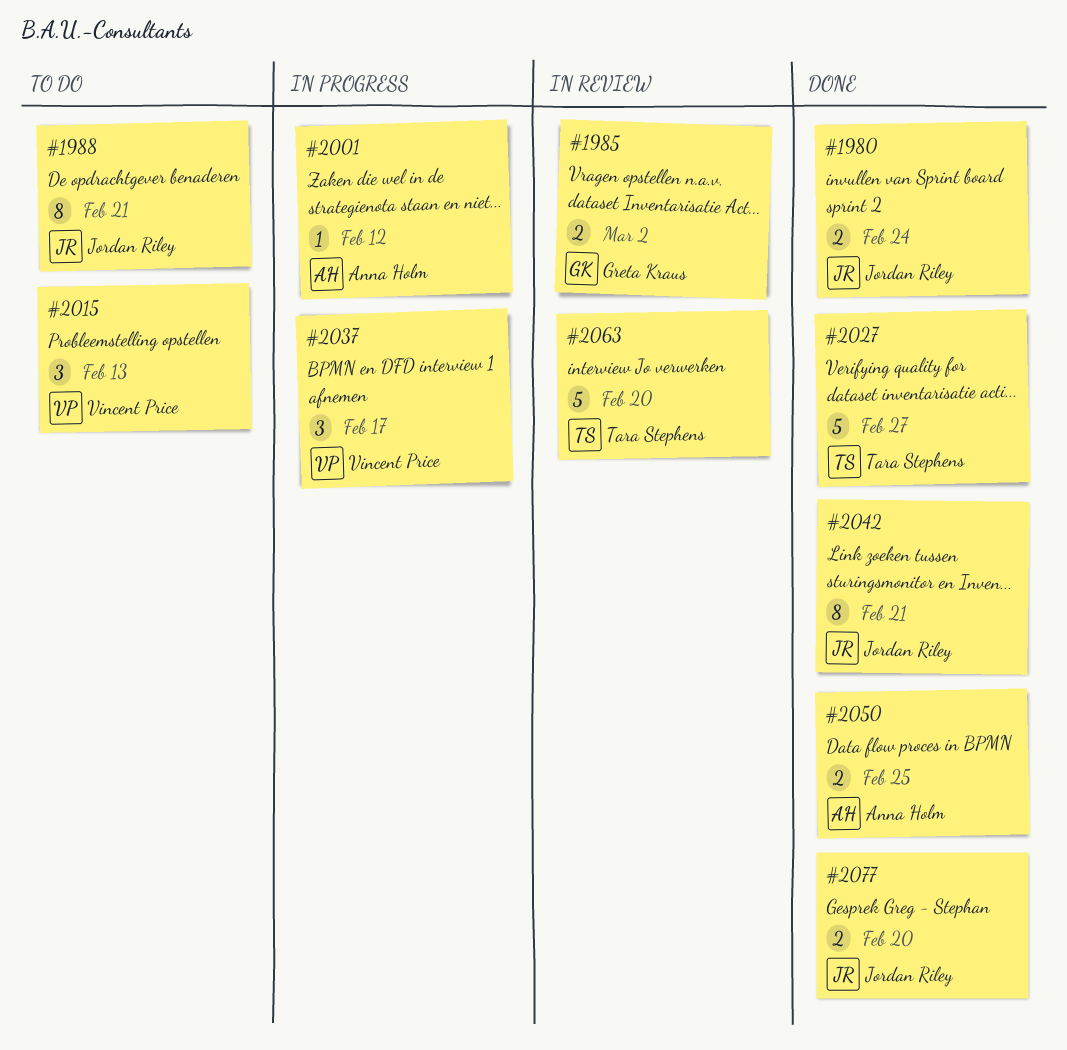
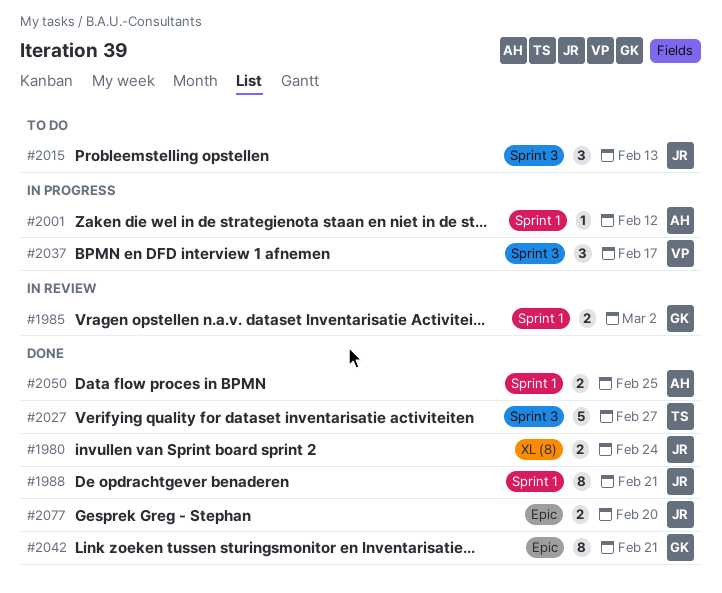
#1988, status: To do -> Done
#2015, owner: Vincent Price -> Jordan Riley
#2042, owner: Jordan Riley -> Greta Kraus
#2063: present -> none

